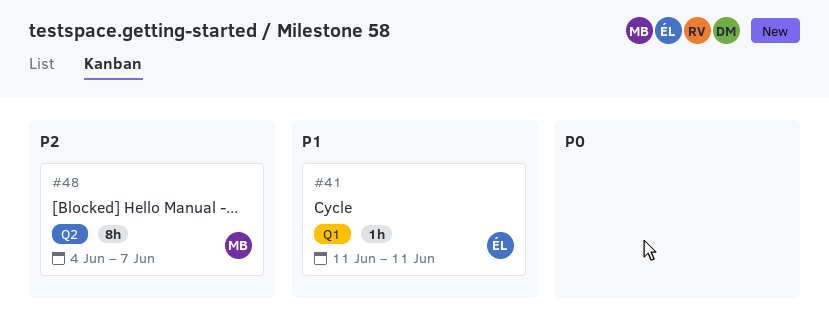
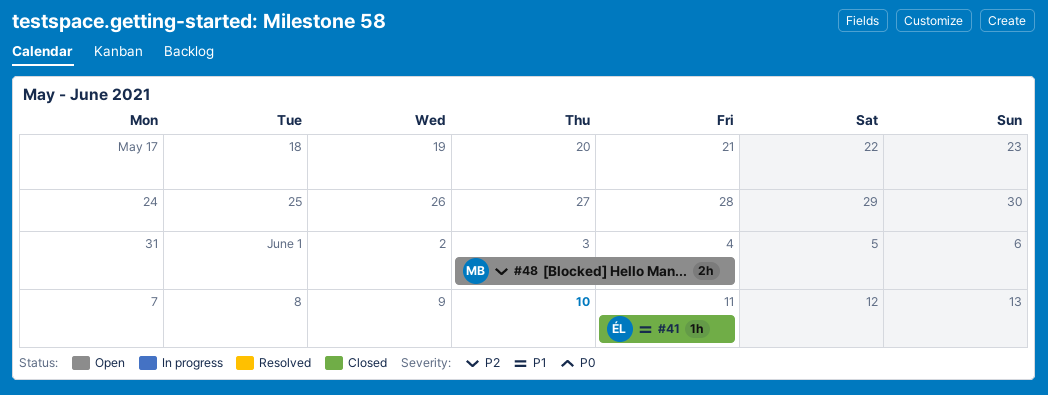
#48, estimate: 8h -> 2h
#48, start: Jun 4 -> Jun 3
#48, due: Jun 7 -> Jun 4

